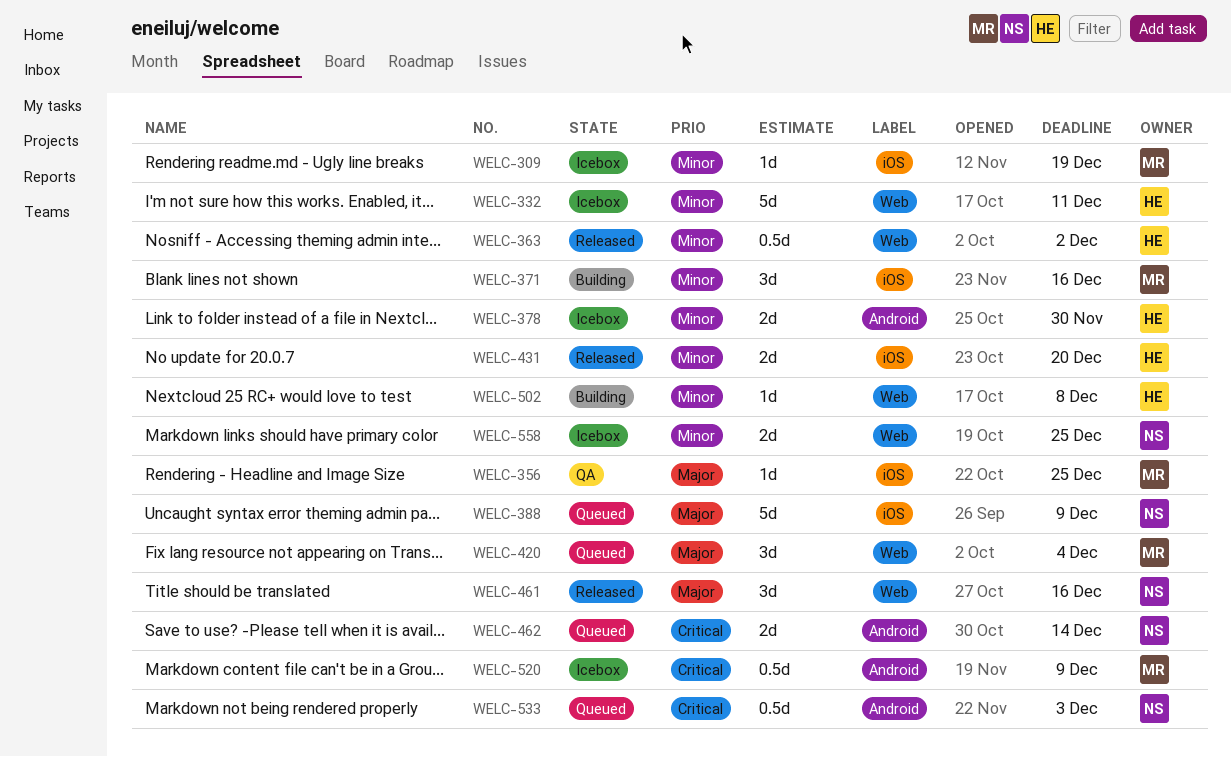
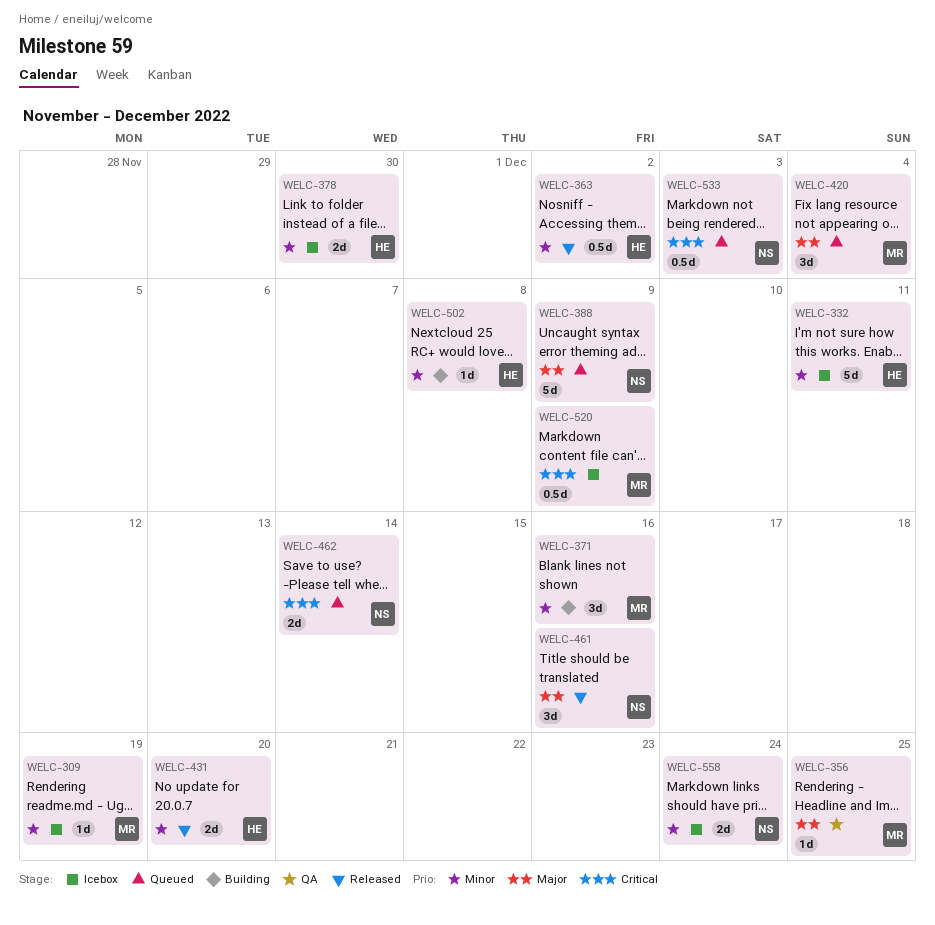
WELC-558, due: Dec 25 -> Dec 24

